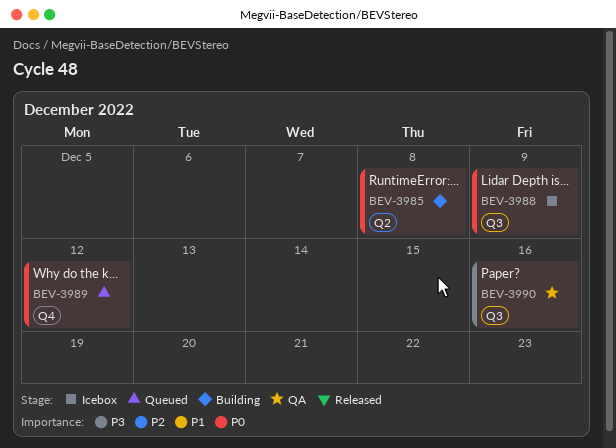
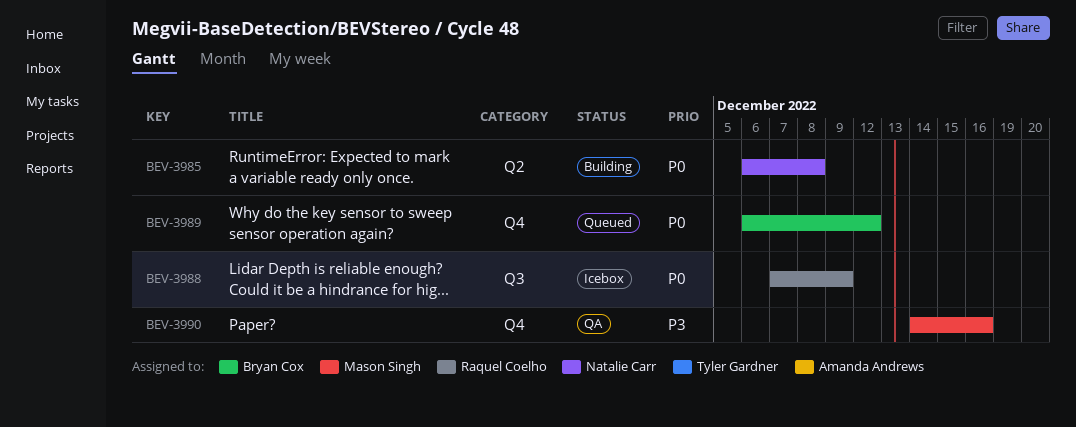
BEV-3990, label: Q3 -> Q4

